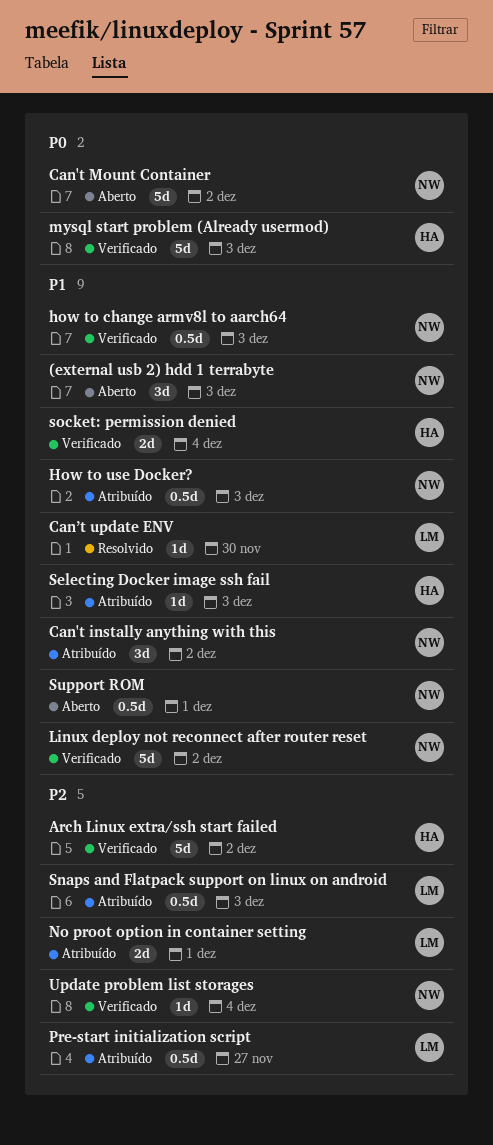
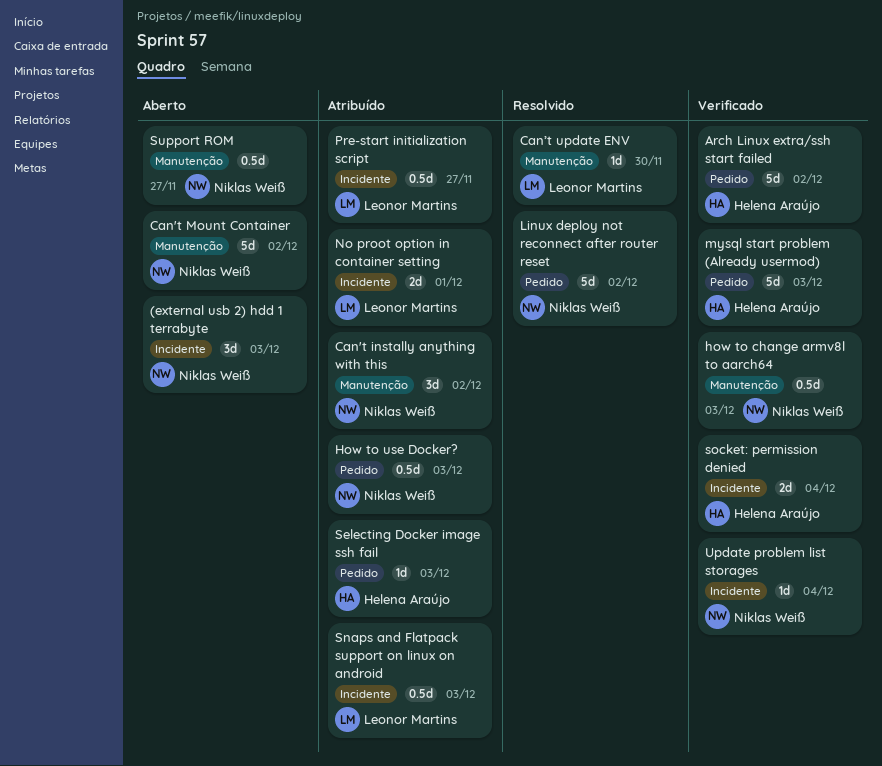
Linux deploy not reconnect after router reset, status: Verificado -> Resolvido
Support ROM, due: Dec 1 -> Nov 27

